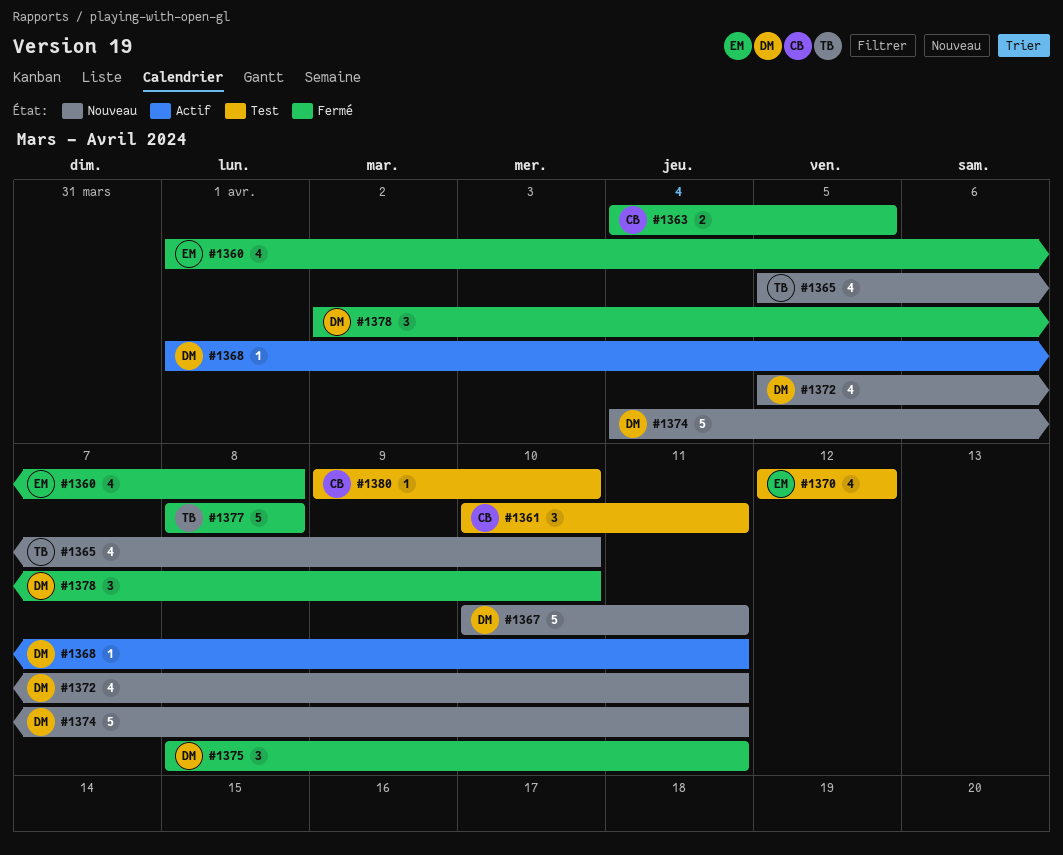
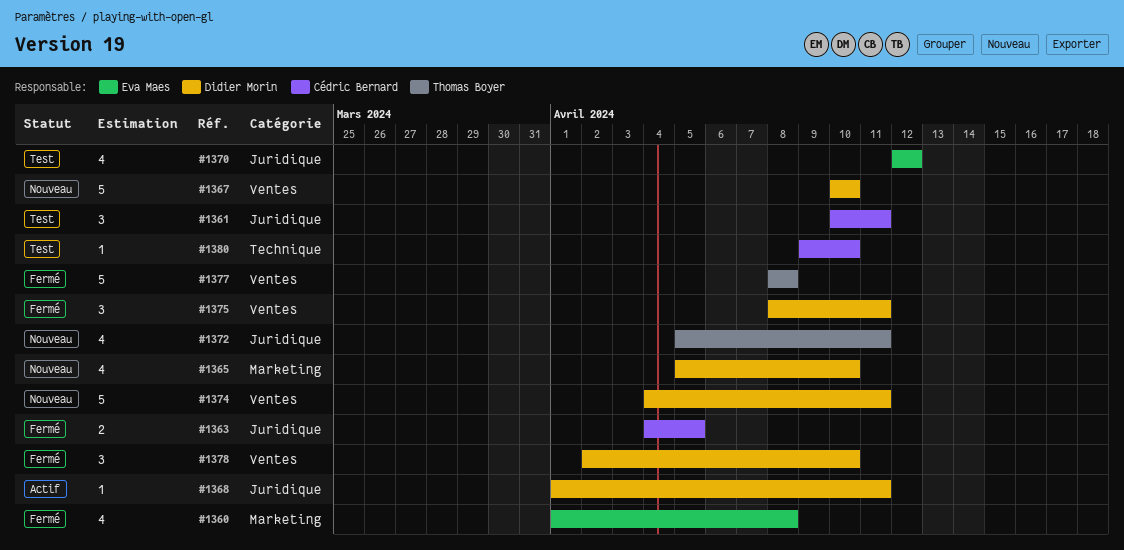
#1365, owner: Thomas Boyer -> Didier Morin
#1367, due: Apr 11 -> Apr 10
#1372, owner: Didier Morin -> Thomas Boyer

